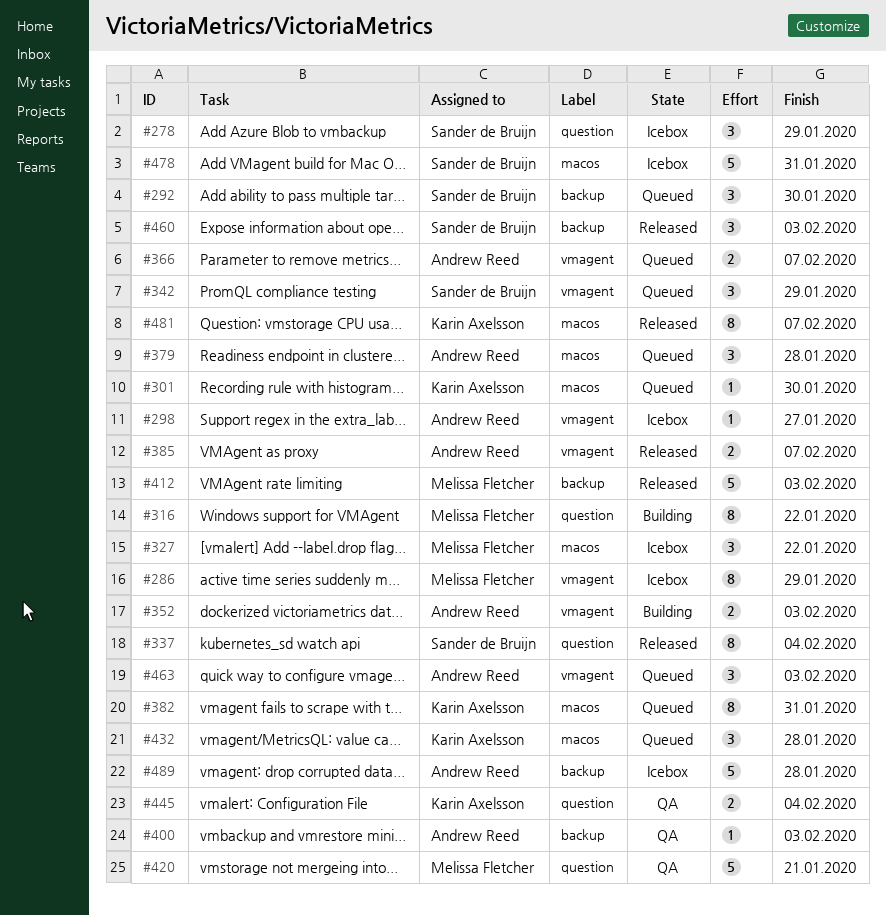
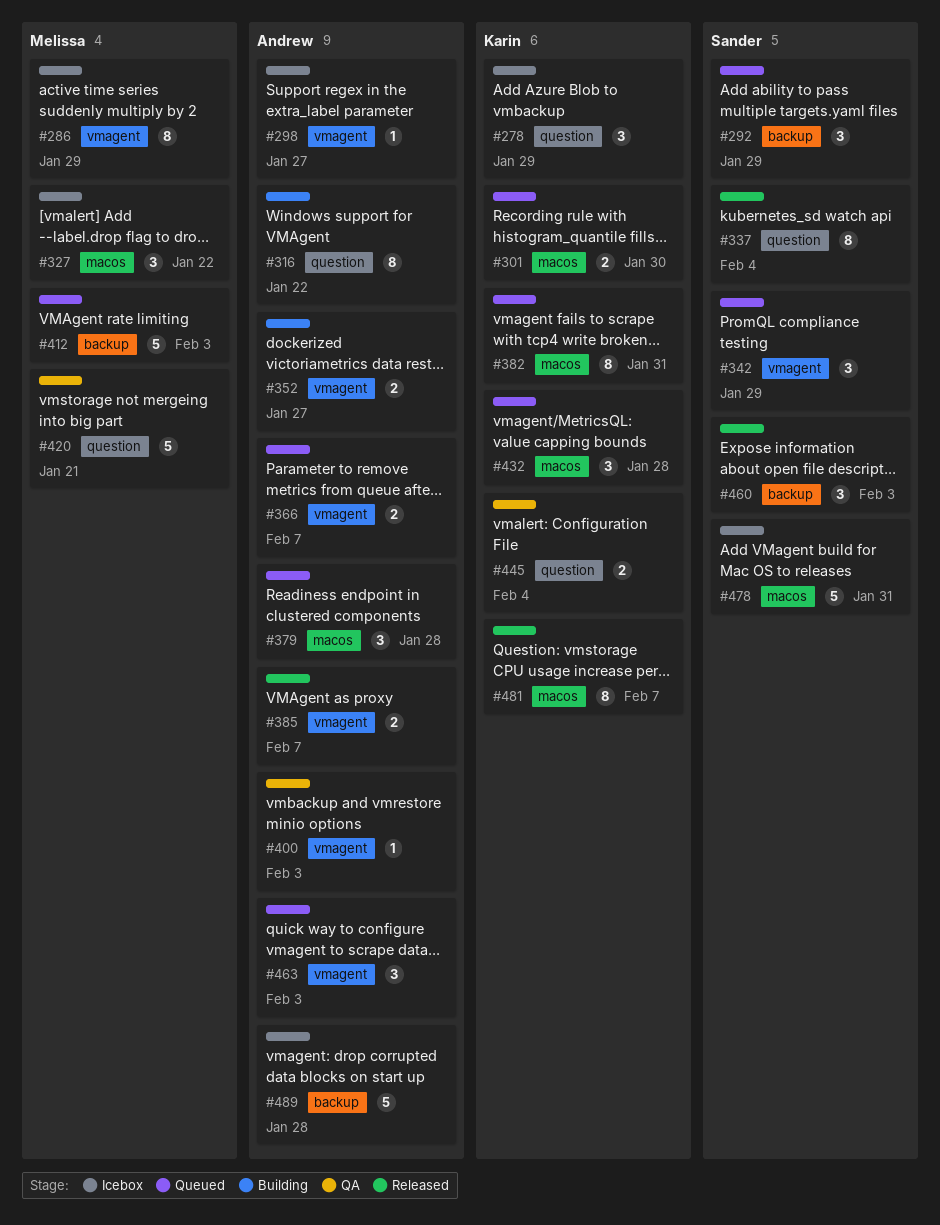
#278, owner: Sander de Bruijn -> Karin Axelsson
#292, due: Jan 30 -> Jan 29
#301, estimate: 1 -> 2
#316, owner: Melissa Fletcher -> Andrew Reed
#352, due: Feb 3 -> Jan 27
#400, label: backup -> vmagent
#412, status: Released -> Queued

